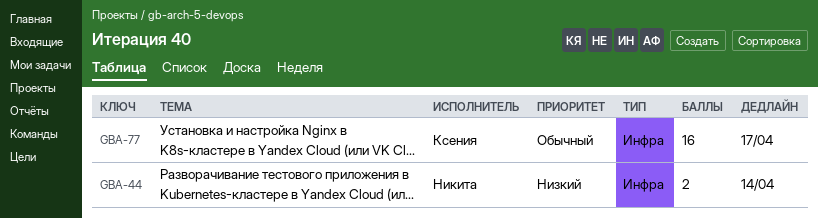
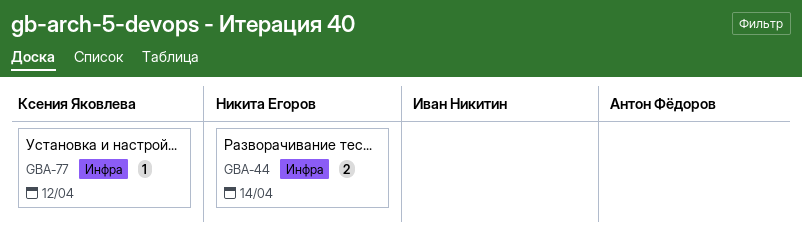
GBA-77, estimate: 16 -> 1
GBA-77, due: Apr 17 -> Apr 12

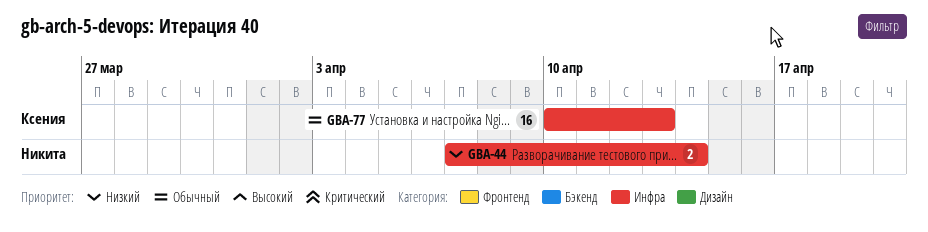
GBA-77, estimate: 1 -> 16
GBA-77, due: Apr 12 -> Apr 13

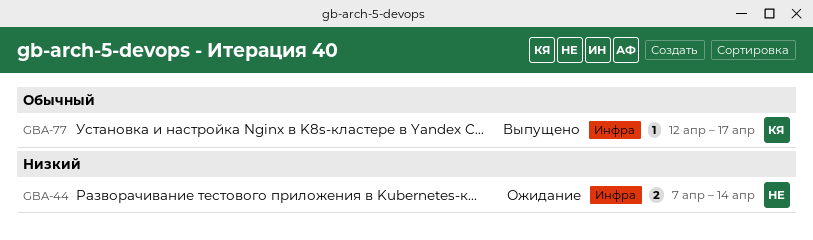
GBA-77, estimate: 16 -> 1
GBA-77, start: Apr 10 -> Apr 12
GBA-77, due: Apr 13 -> Apr 17

